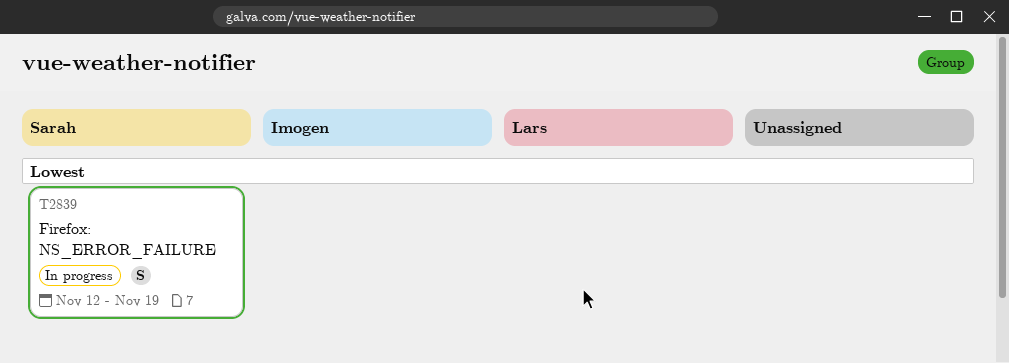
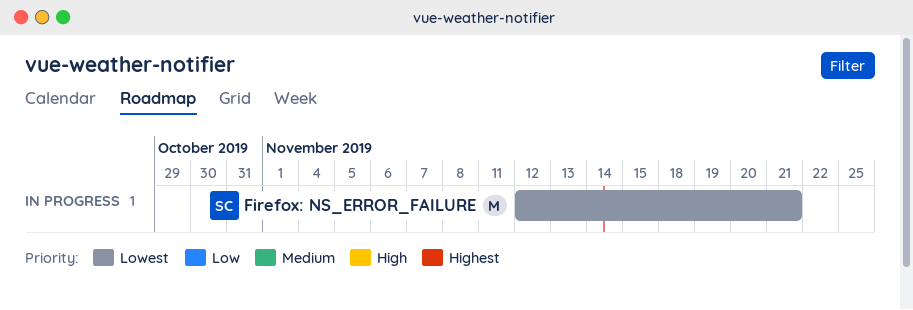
Firefox: NS_ERROR_FAILURE, estimate: S -> M
Firefox: NS_ERROR_FAILURE, due: Nov 19 -> Nov 21

